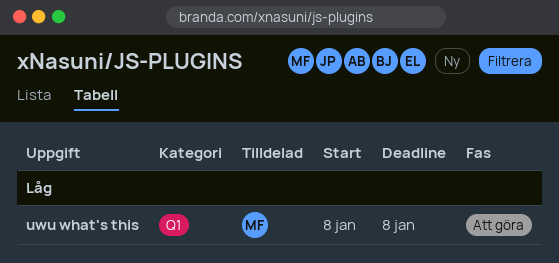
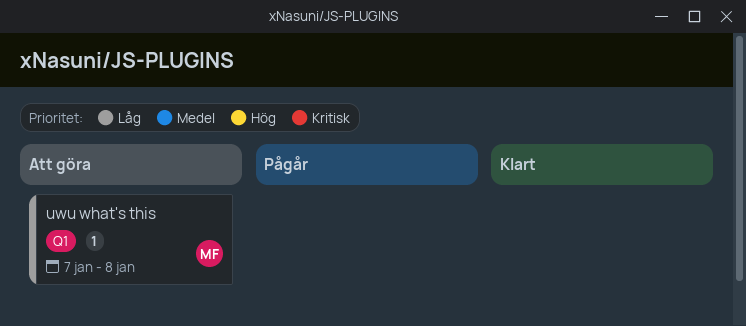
uwu what's this, start: Jan 8 -> Jan 7

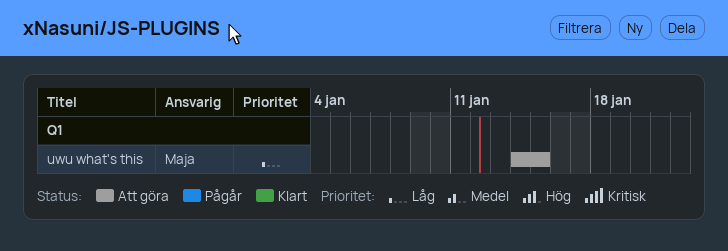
uwu what's this, start: Jan 7 -> Jan 14
uwu what's this, due: Jan 8 -> Jan 15

